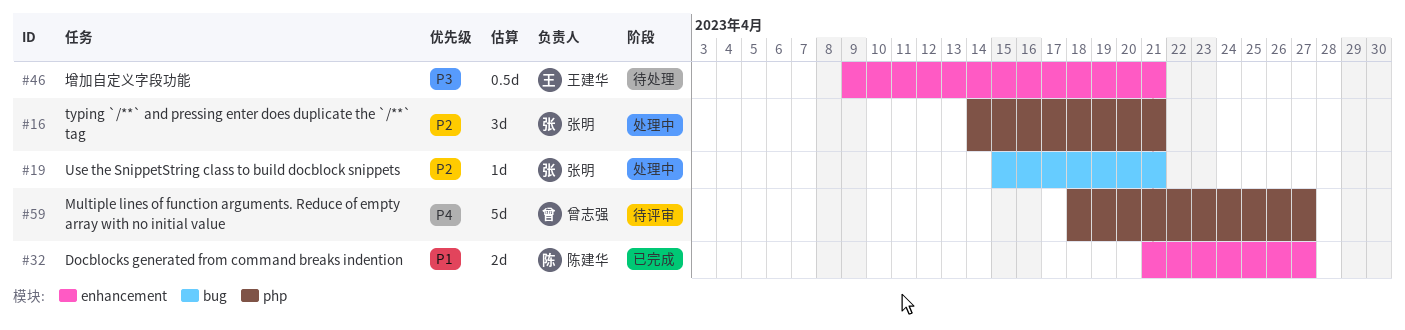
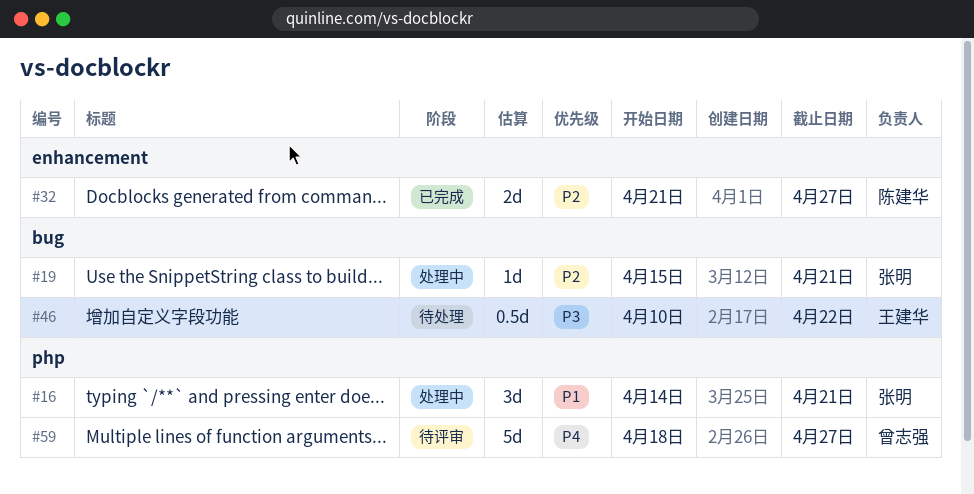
#16, priority: P2 -> P1
#32, priority: P1 -> P2
#46, label: enhancement -> bug
#46, start: Apr 9 -> Apr 10
#46, due: Apr 21 -> Apr 22

